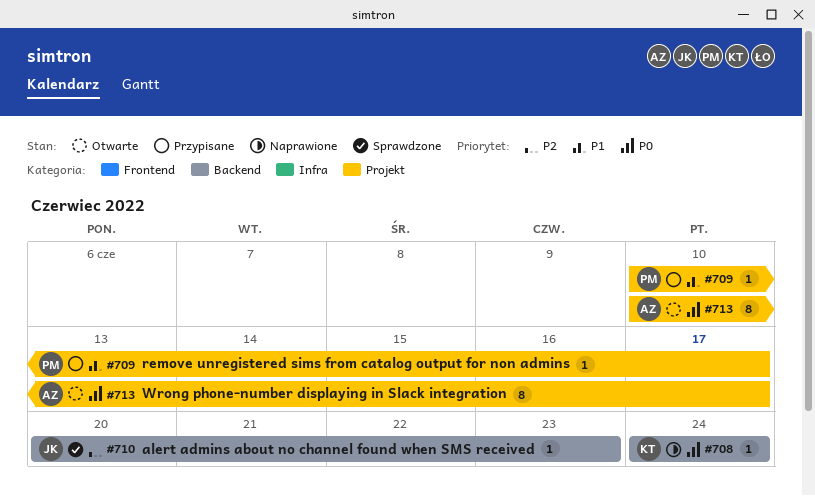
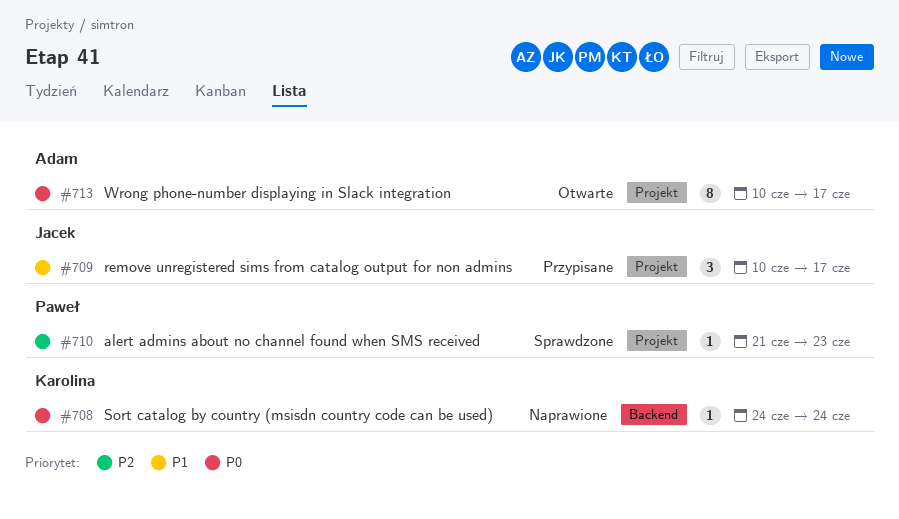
#709, owner: Paweł -> Jacek
#709, estimate: 1 -> 3
#710, owner: Jacek -> Paweł
#710, label: Backend -> Projekt
#710, start: Jun 20 -> Jun 21

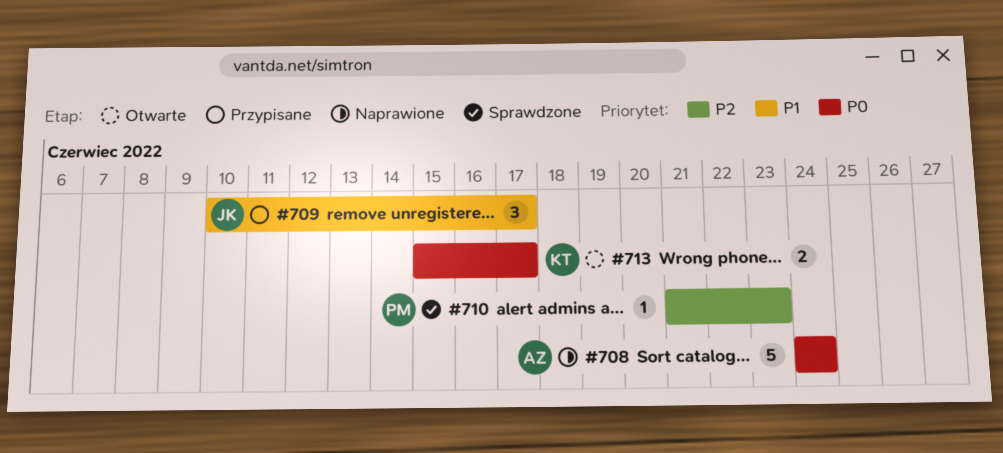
#708, owner: Karolina -> Adam
#708, estimate: 1 -> 5
#713, owner: Adam -> Karolina
#713, estimate: 8 -> 2
#713, start: Jun 10 -> Jun 15

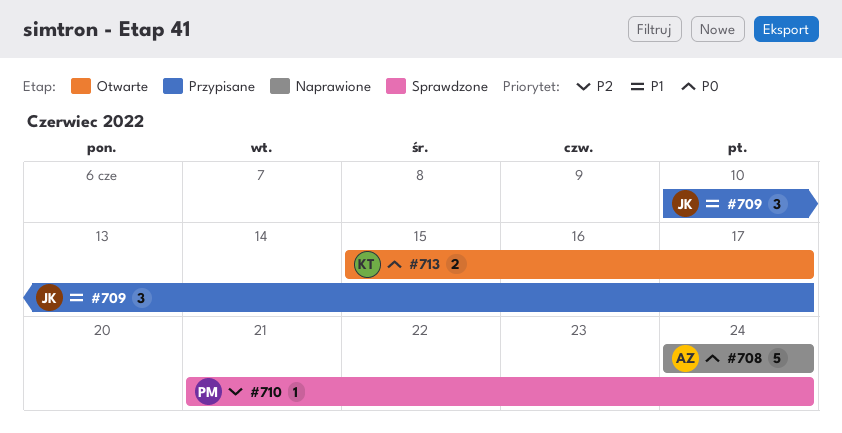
#710, due: Jun 23 -> Jun 24

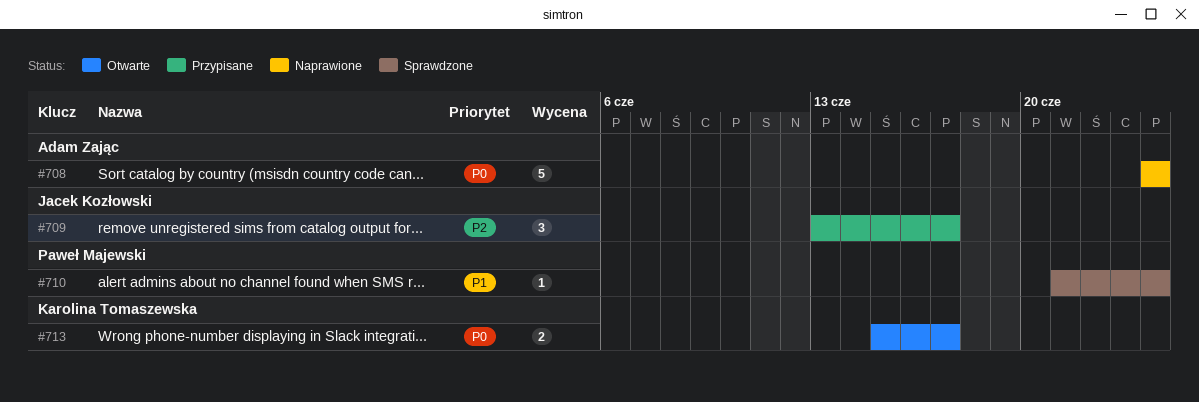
#709, priority: P1 -> P2
#709, start: Jun 10 -> Jun 13
#710, priority: P2 -> P1

